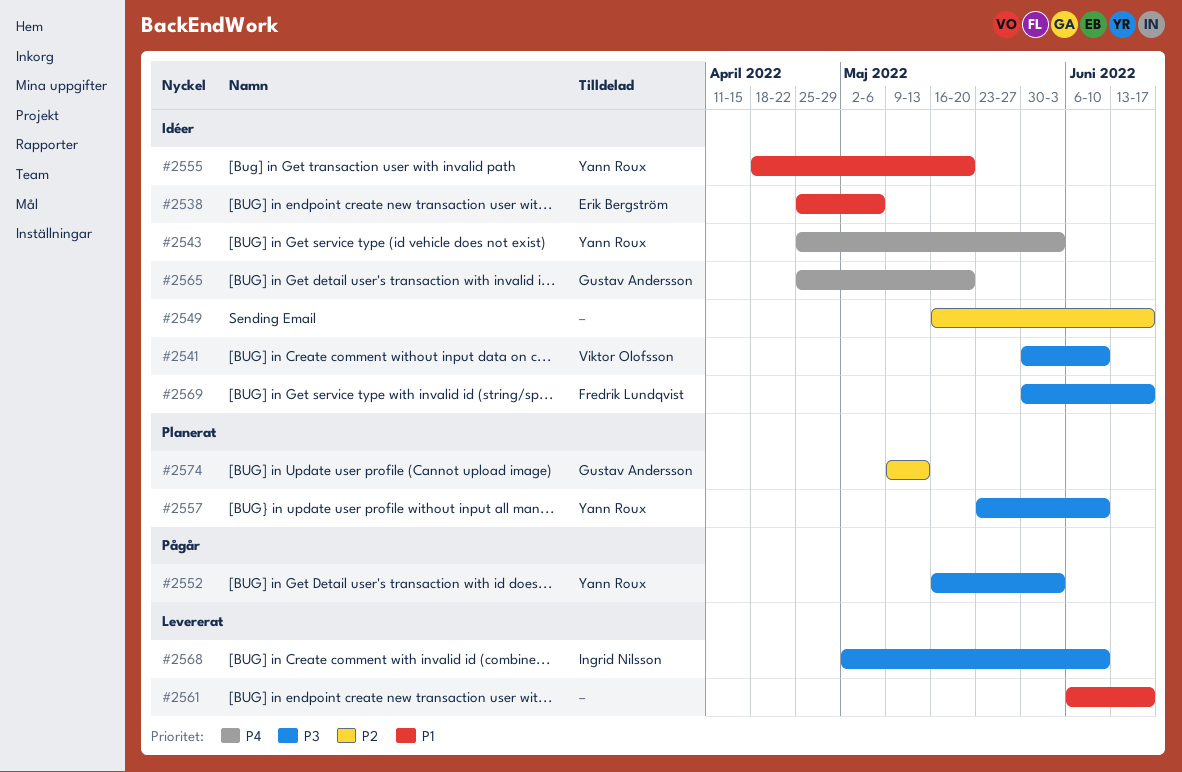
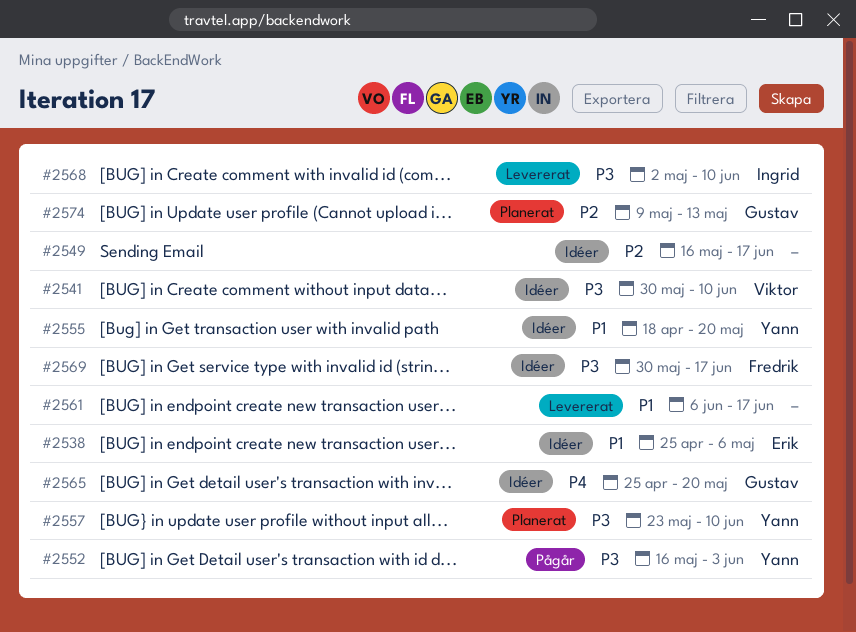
#2543: present -> none

